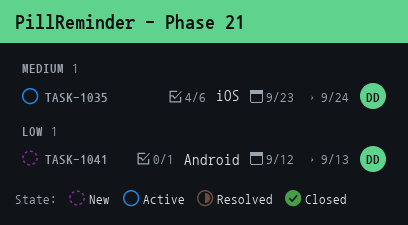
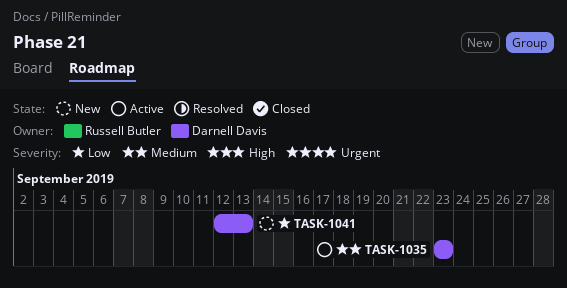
TASK-1035, due: Sep 24 -> Sep 23

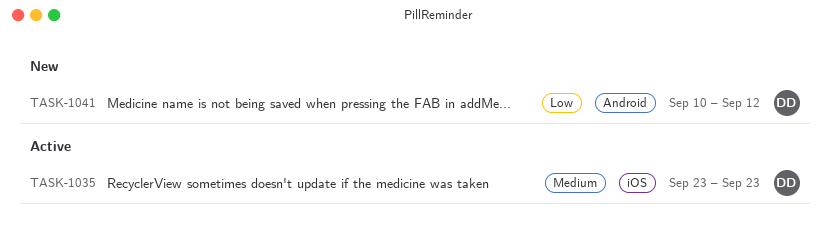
TASK-1041, start: Sep 12 -> Sep 10
TASK-1041, due: Sep 13 -> Sep 12

